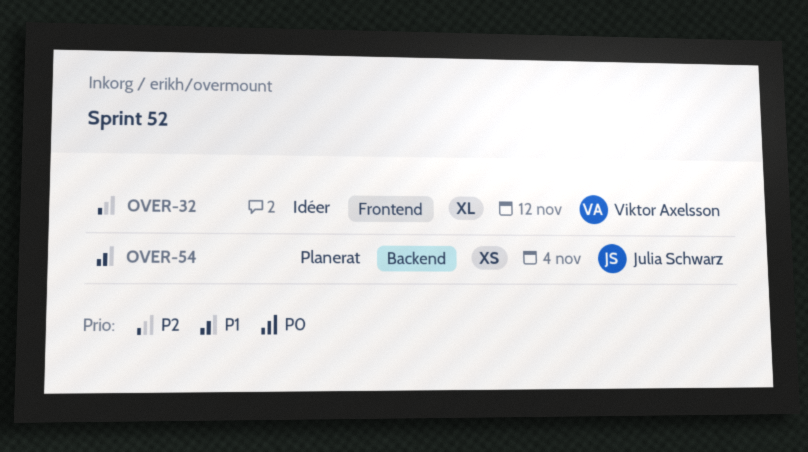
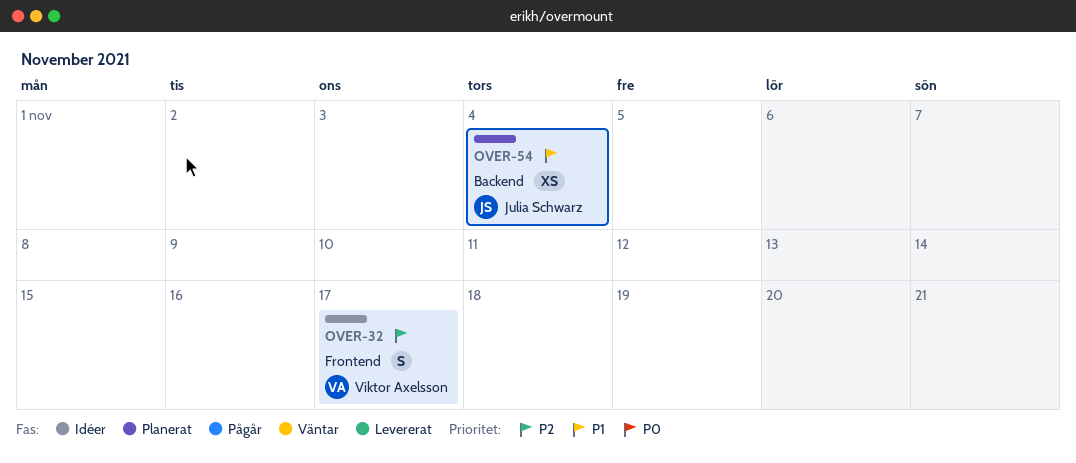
OVER-32, estimate: XL -> S
OVER-32, due: Nov 12 -> Nov 17

